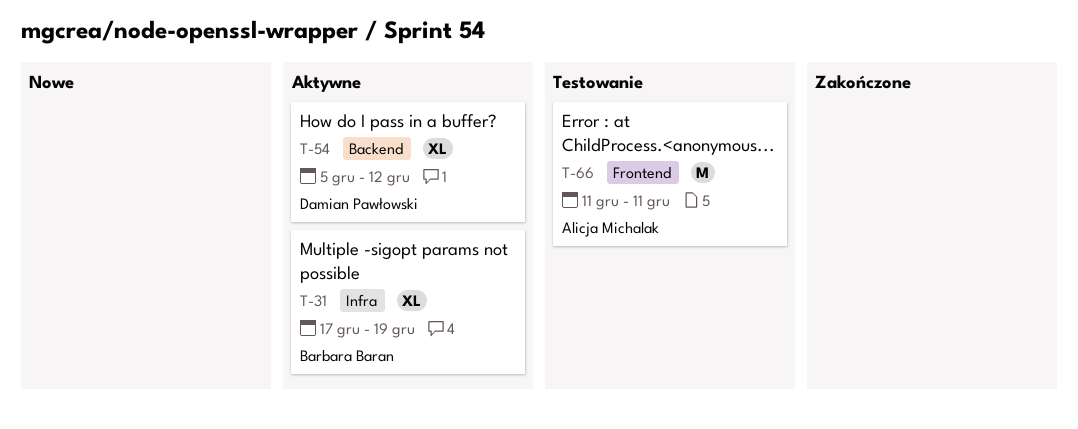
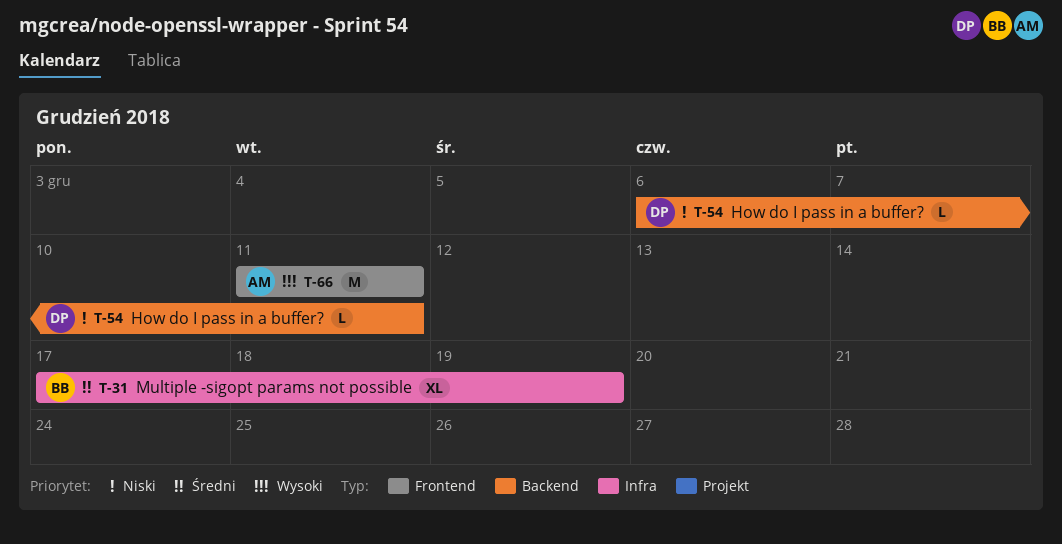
T-54, estimate: XL -> L
T-54, start: Dec 5 -> Dec 6
T-54, due: Dec 12 -> Dec 11

